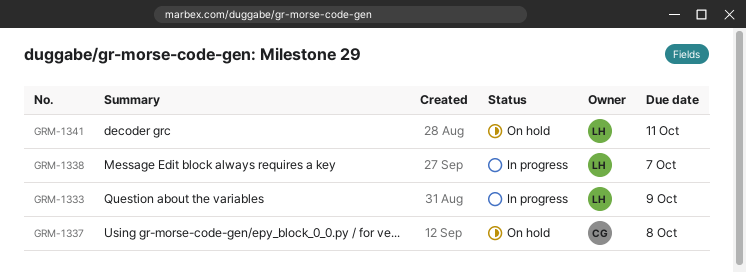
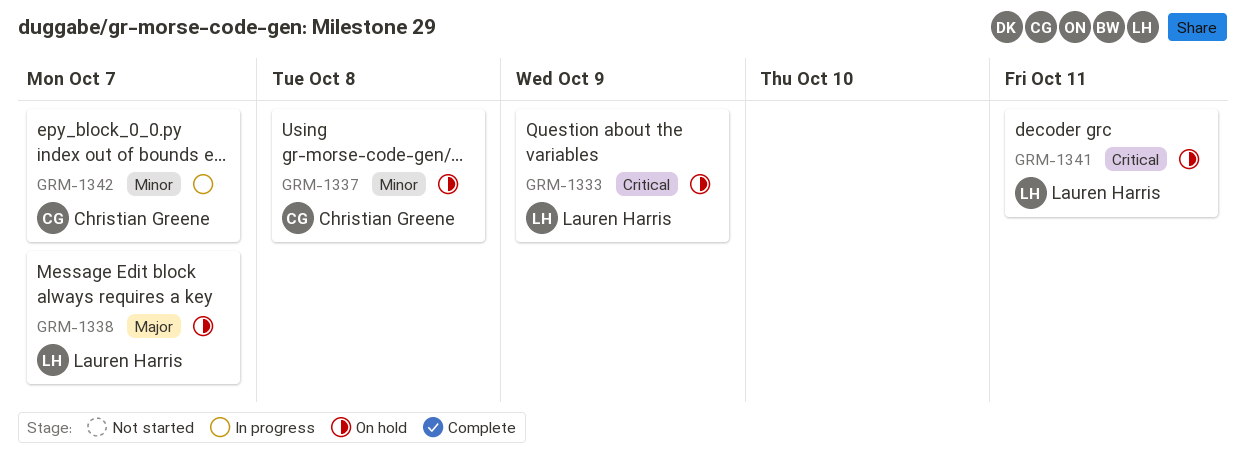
GRM-1333, status: In progress -> On hold
GRM-1338, status: In progress -> On hold
GRM-1342: none -> present

